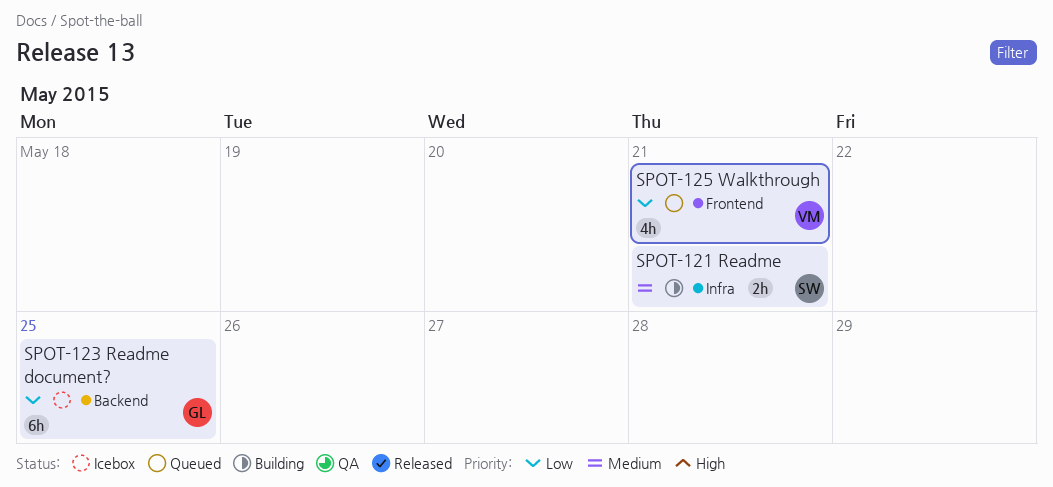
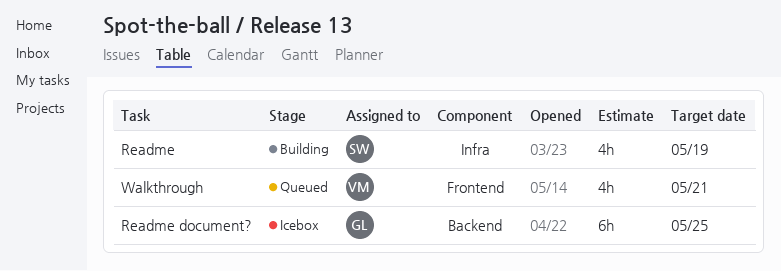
Readme, estimate: 2h -> 4h
Readme, due: May 21 -> May 19

